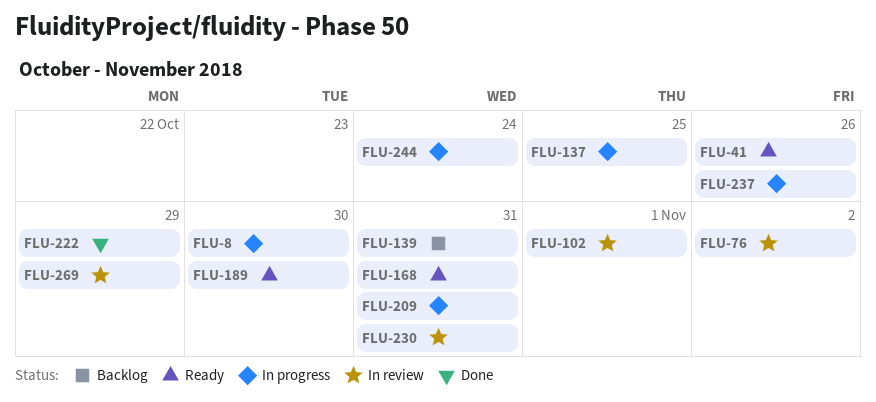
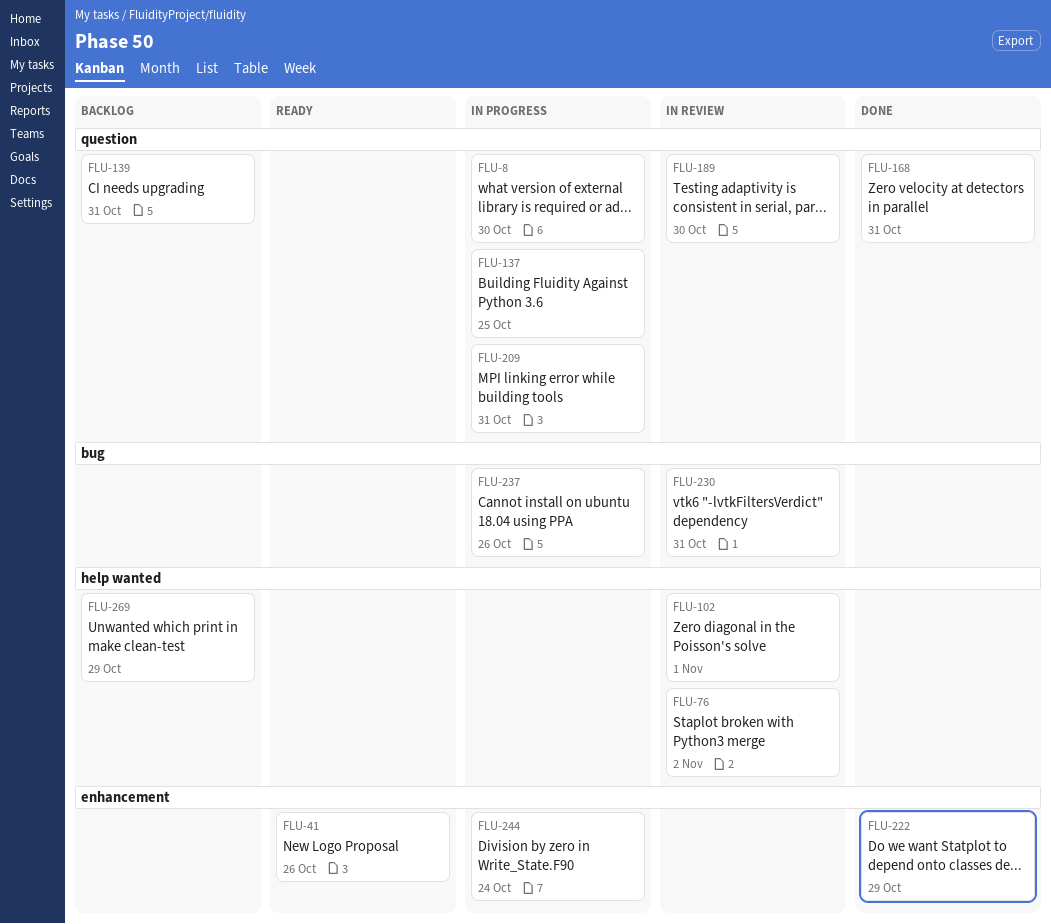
FLU-168, status: Ready -> Done
FLU-189, status: Ready -> In review
FLU-269, status: In review -> Backlog

